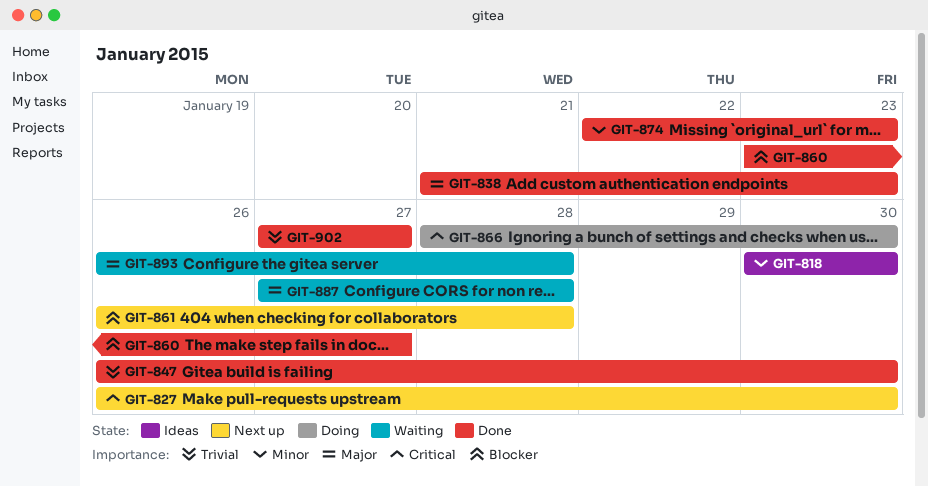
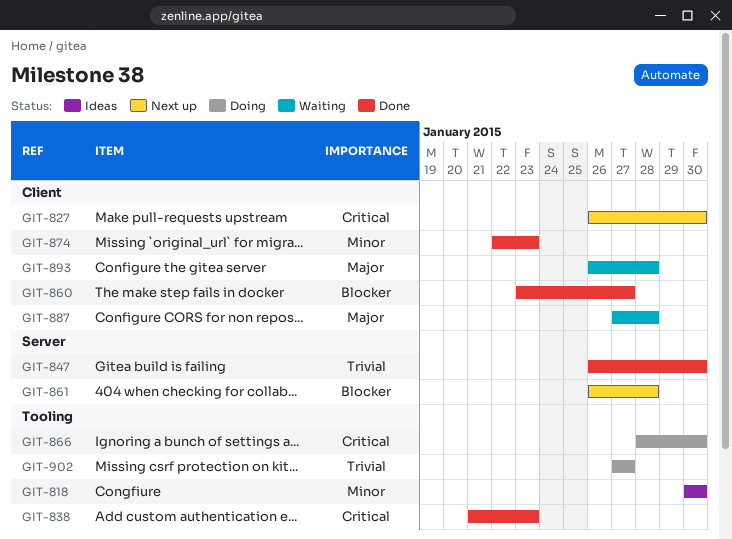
GIT-838, priority: Major -> Critical
GIT-902, status: Done -> Doing

